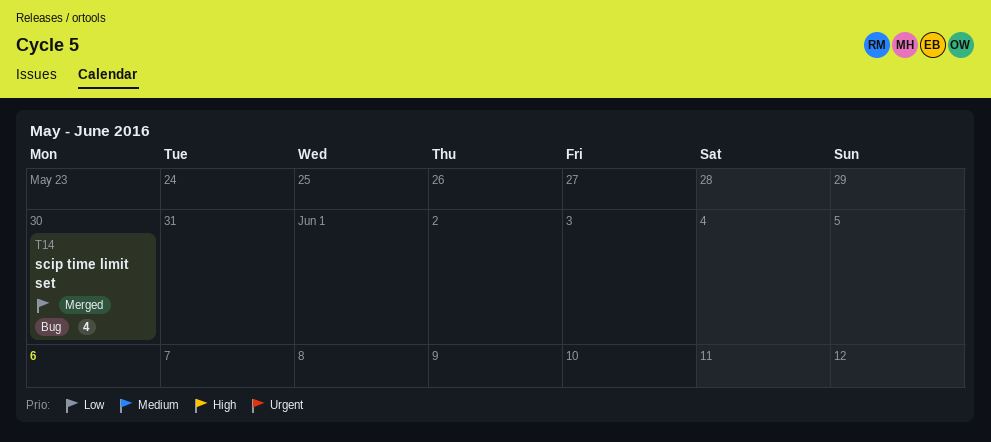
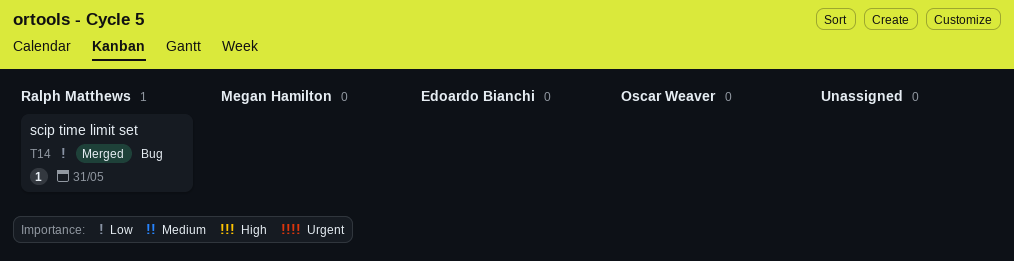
T14, estimate: 4 -> 1
T14, due: May 30 -> May 31

